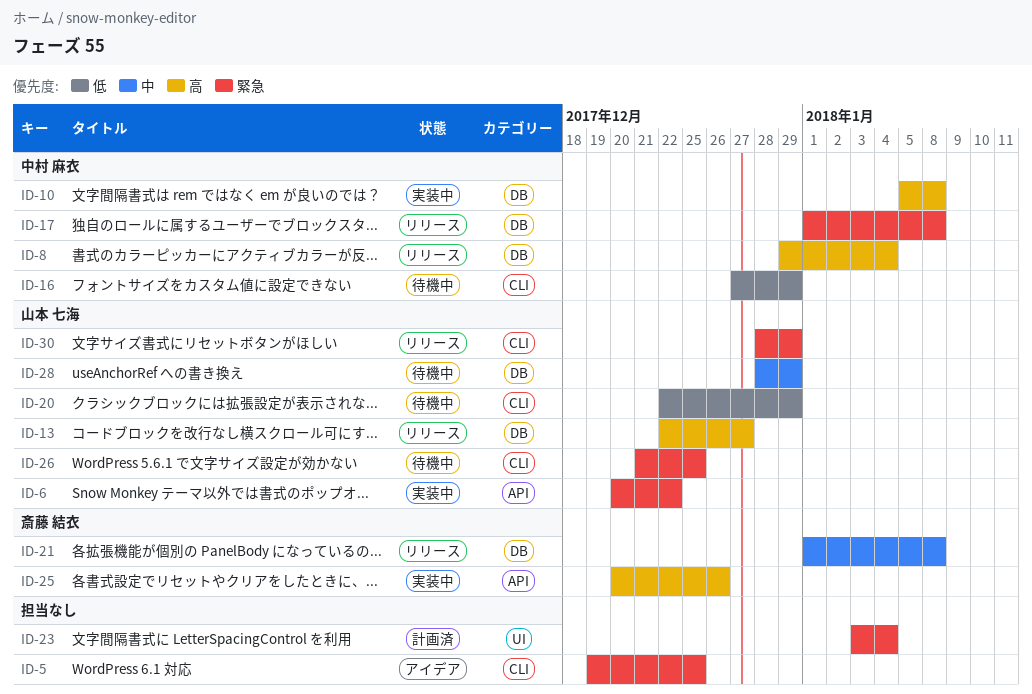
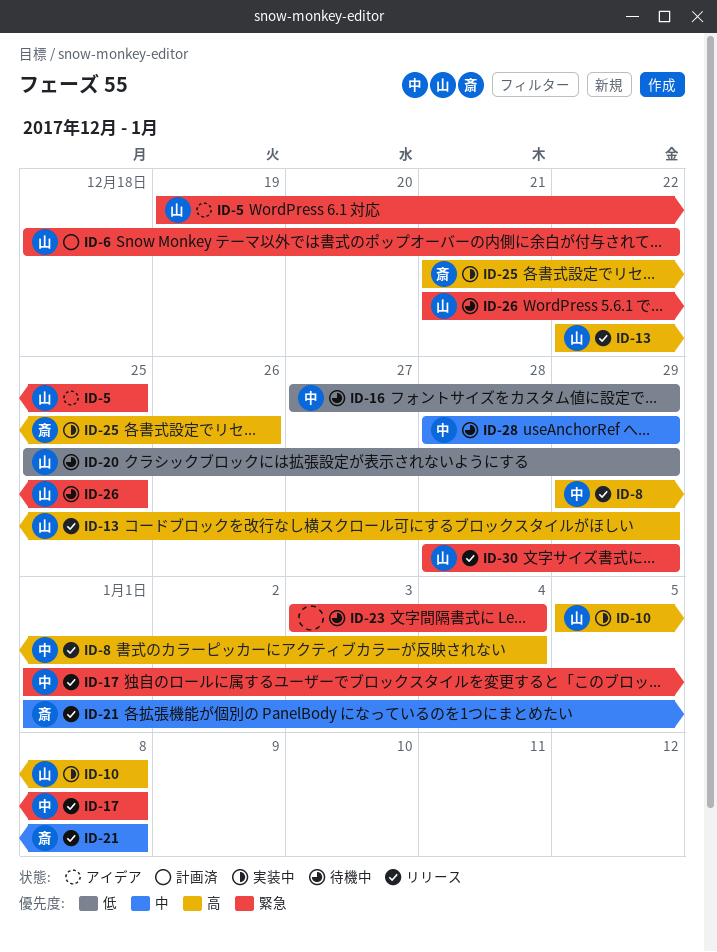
ID-5, owner: none -> 山本 七海
ID-6, status: 実装中 -> 計画済
ID-6, start: Dec 20 -> Dec 18
ID-10, owner: 中村 麻衣 -> 山本 七海
ID-13, due: Dec 27 -> Dec 29
ID-20, start: Dec 22 -> Dec 25
ID-23, status: 計画済 -> 待機中
ID-25, start: Dec 20 -> Dec 21
ID-28, owner: 山本 七海 -> 中村 麻衣

